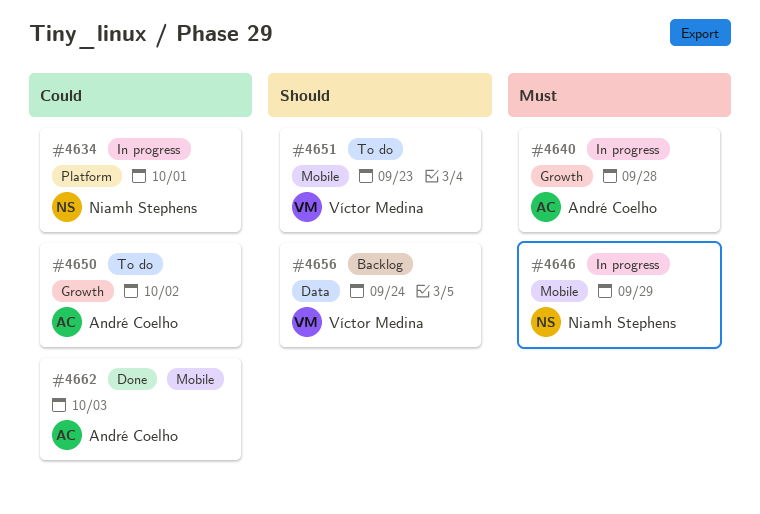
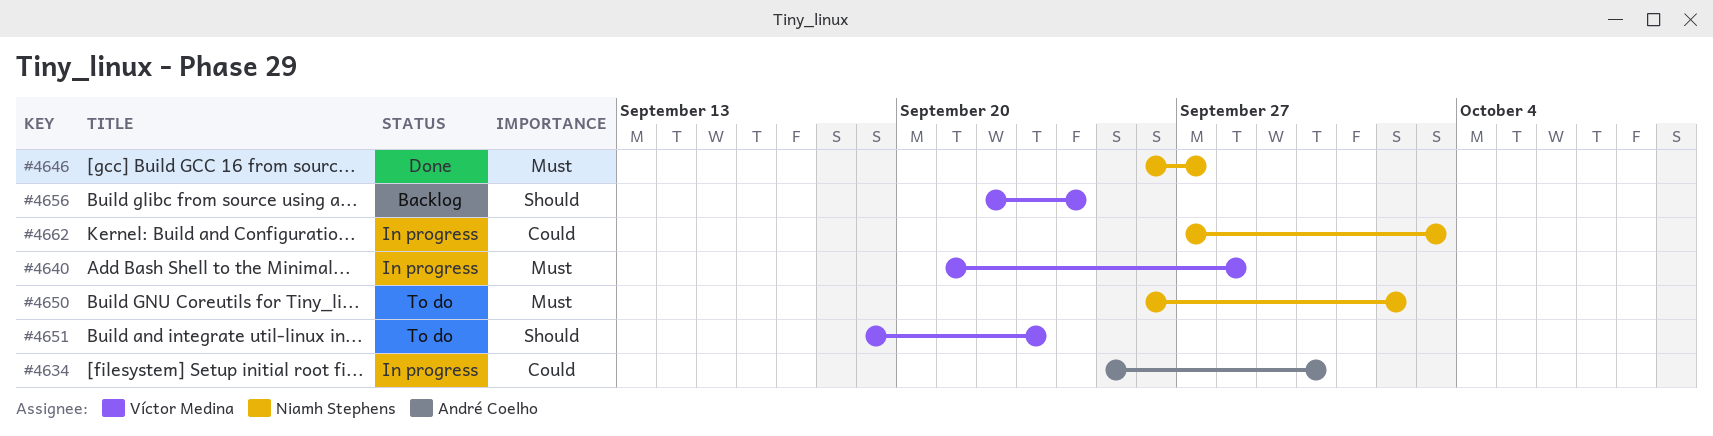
#4634, owner: Niamh Stephens -> André Coelho
#4634, due: Oct 1 -> Sep 30
#4640, owner: André Coelho -> Víctor Medina
#4646, status: In progress -> Done
#4646, due: Sep 29 -> Sep 27
#4650, owner: André Coelho -> Niamh Stephens
#4650, priority: Could -> Must
#4662, status: Done -> In progress
#4662, owner: André Coelho -> Niamh Stephens

